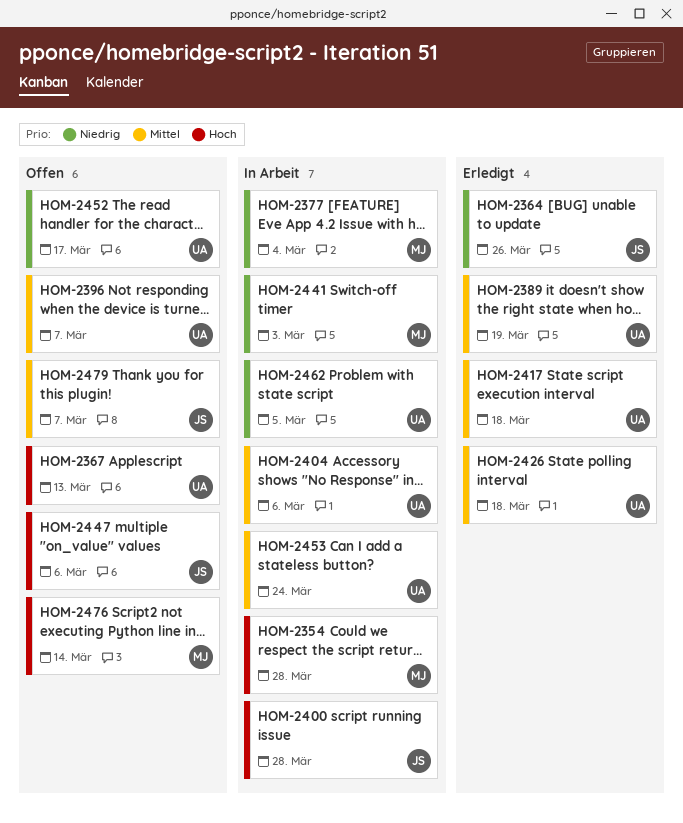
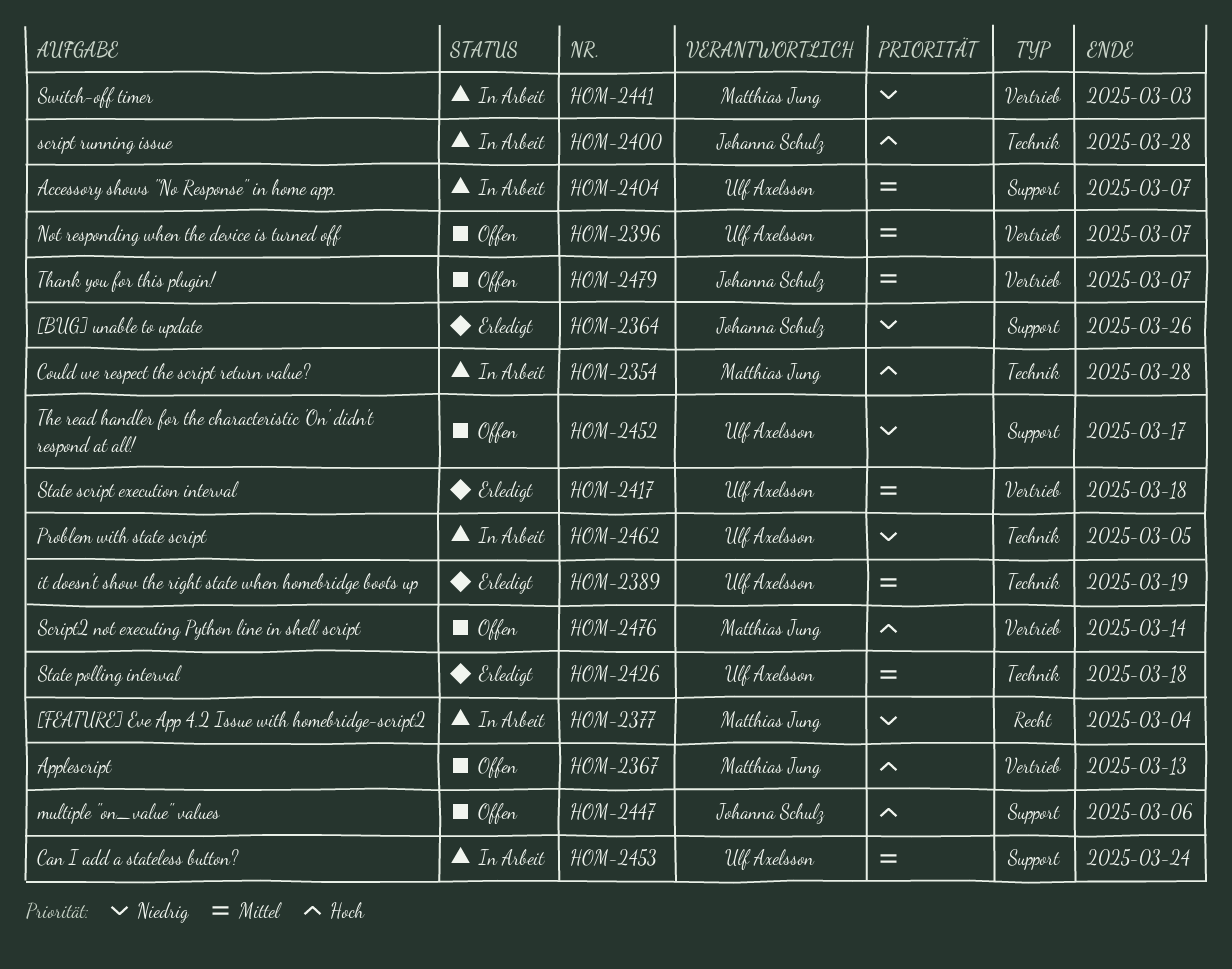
HOM-2367, owner: Ulf Axelsson -> Matthias Jung
HOM-2404, due: Mar 6 -> Mar 7

